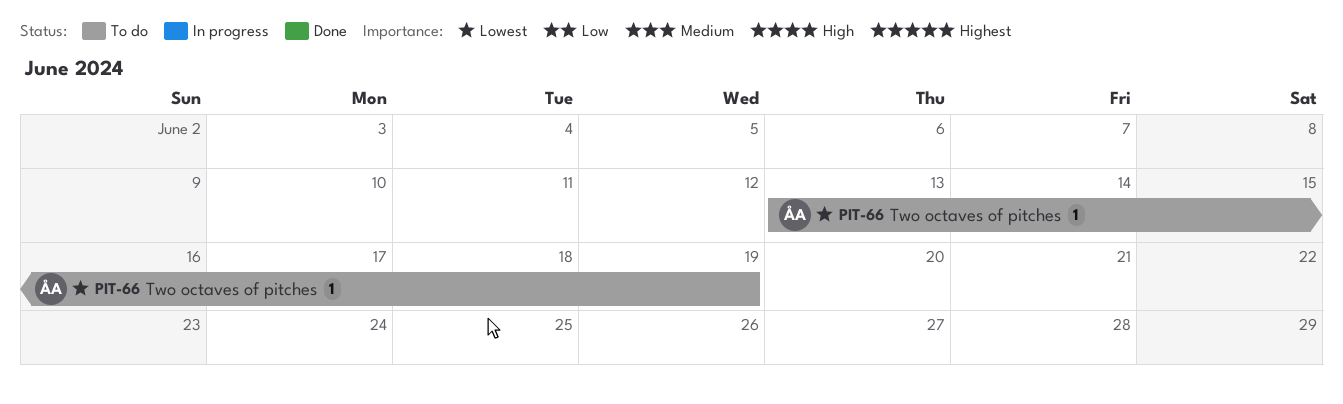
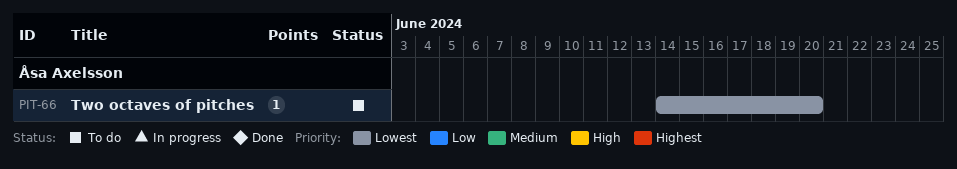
PIT-66, start: Jun 13 -> Jun 14
PIT-66, due: Jun 19 -> Jun 20

